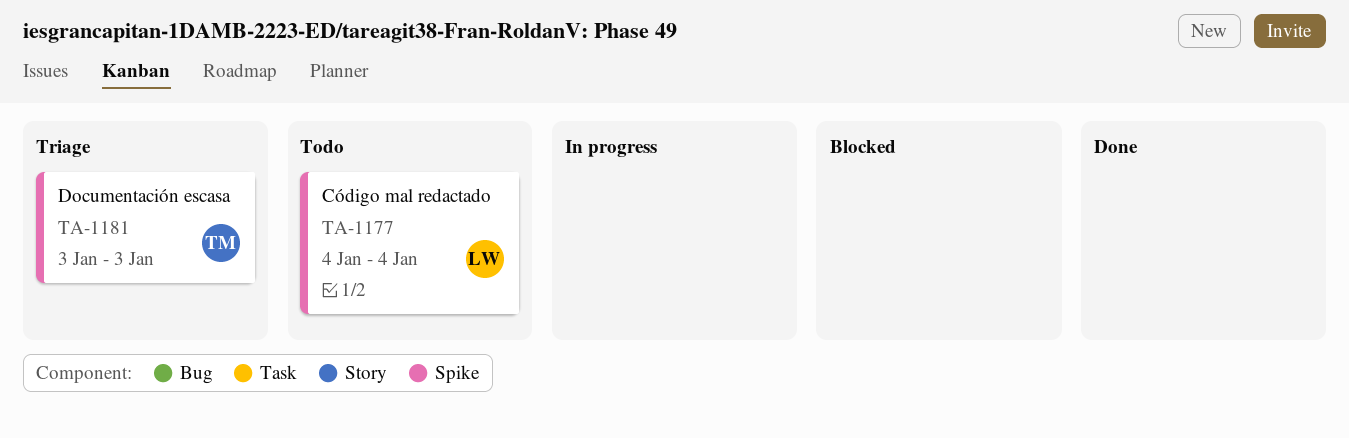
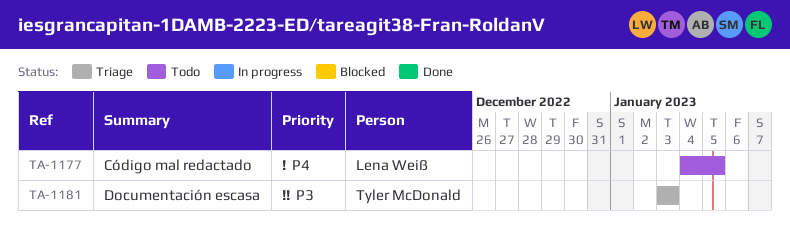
TA-1177, due: Jan 4 -> Jan 5

